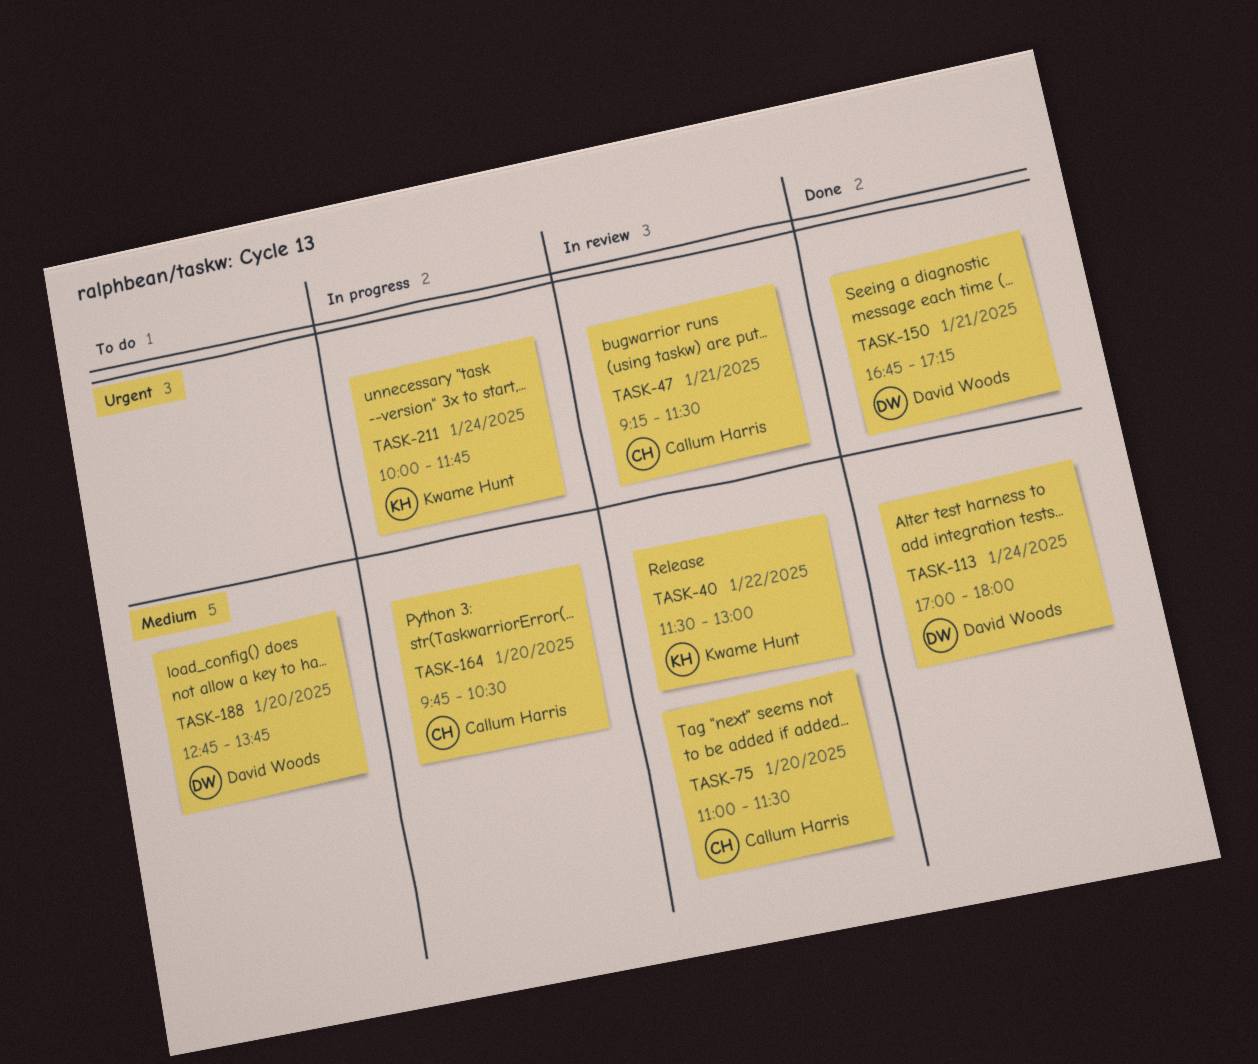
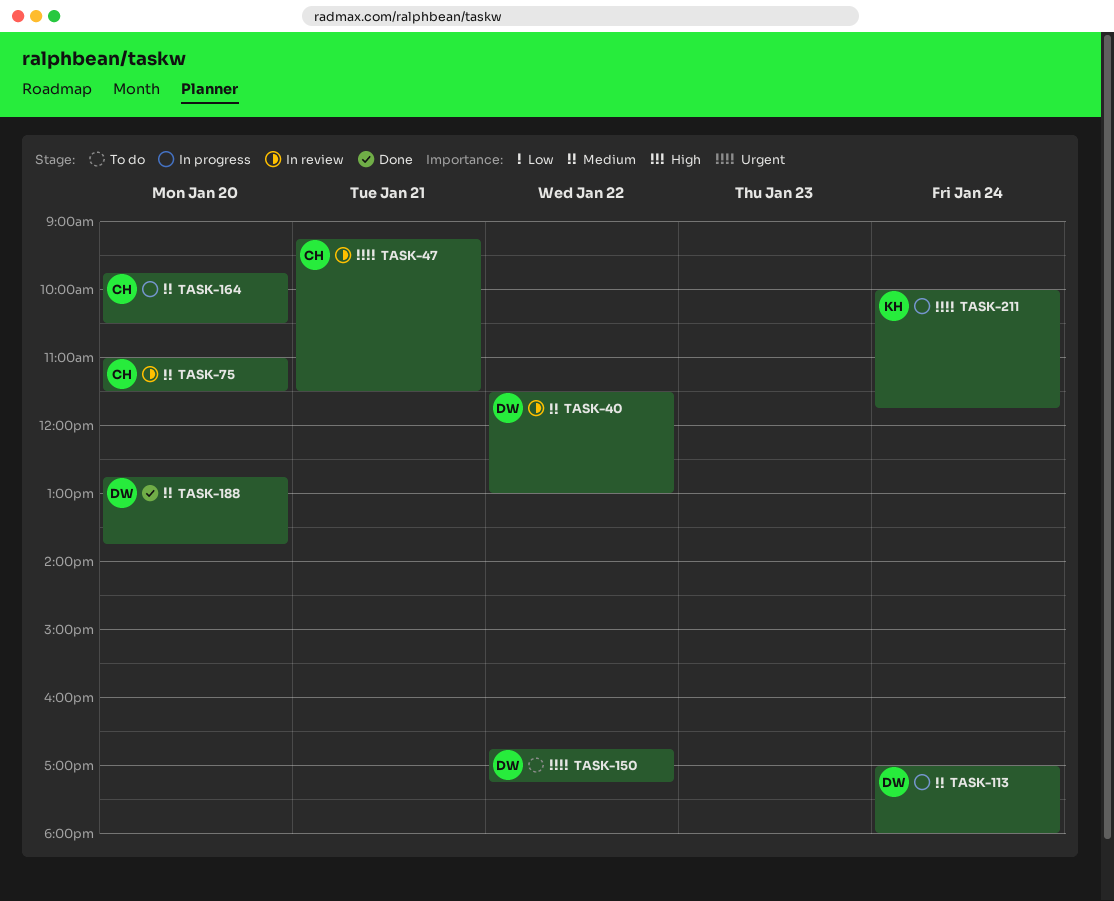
TASK-40, owner: Kwame Hunt -> David Woods
TASK-113, status: Done -> In progress
TASK-150, status: Done -> To do
TASK-150, day: Jan 21 -> Jan 22
TASK-188, status: To do -> Done

